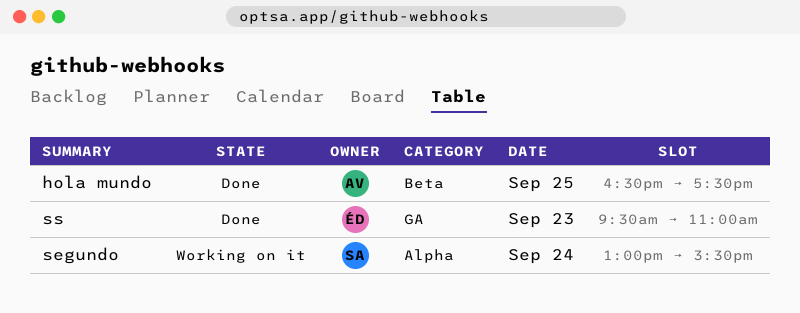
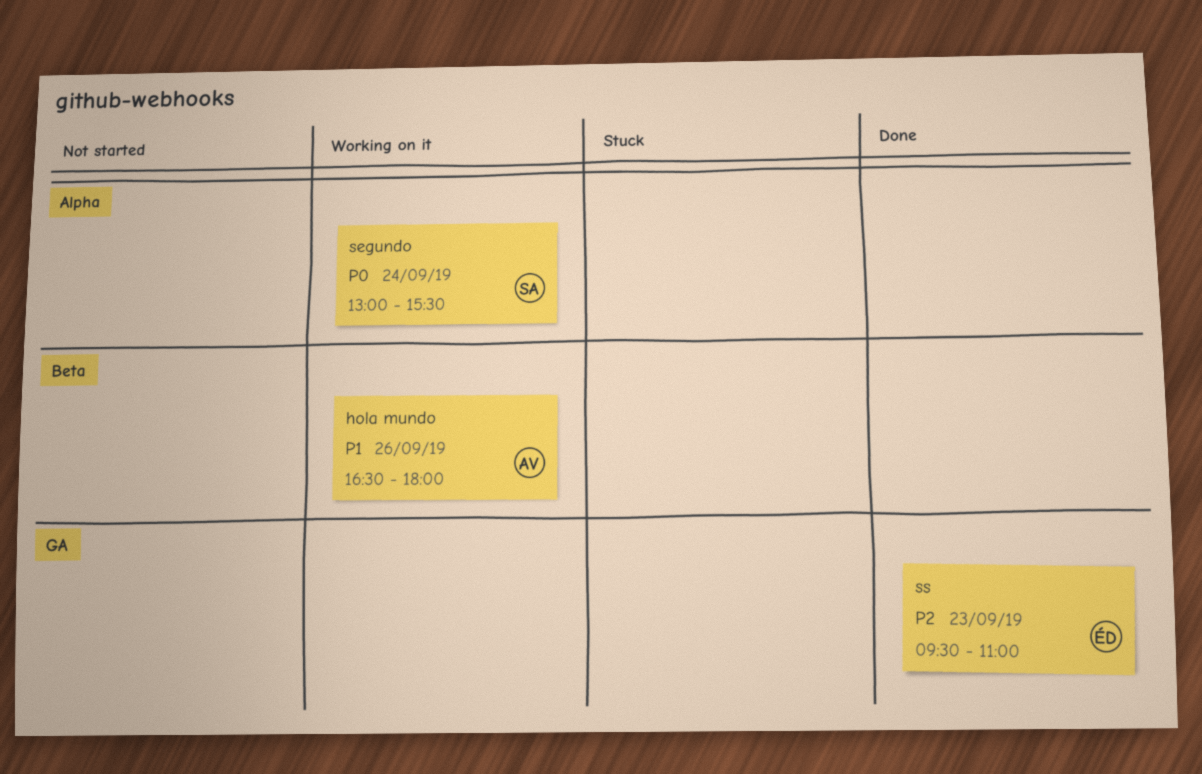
hola mundo, status: Done -> Working on it
hola mundo, day: Sep 25 -> Sep 26
hola mundo, ends: 17:30 -> 18:00

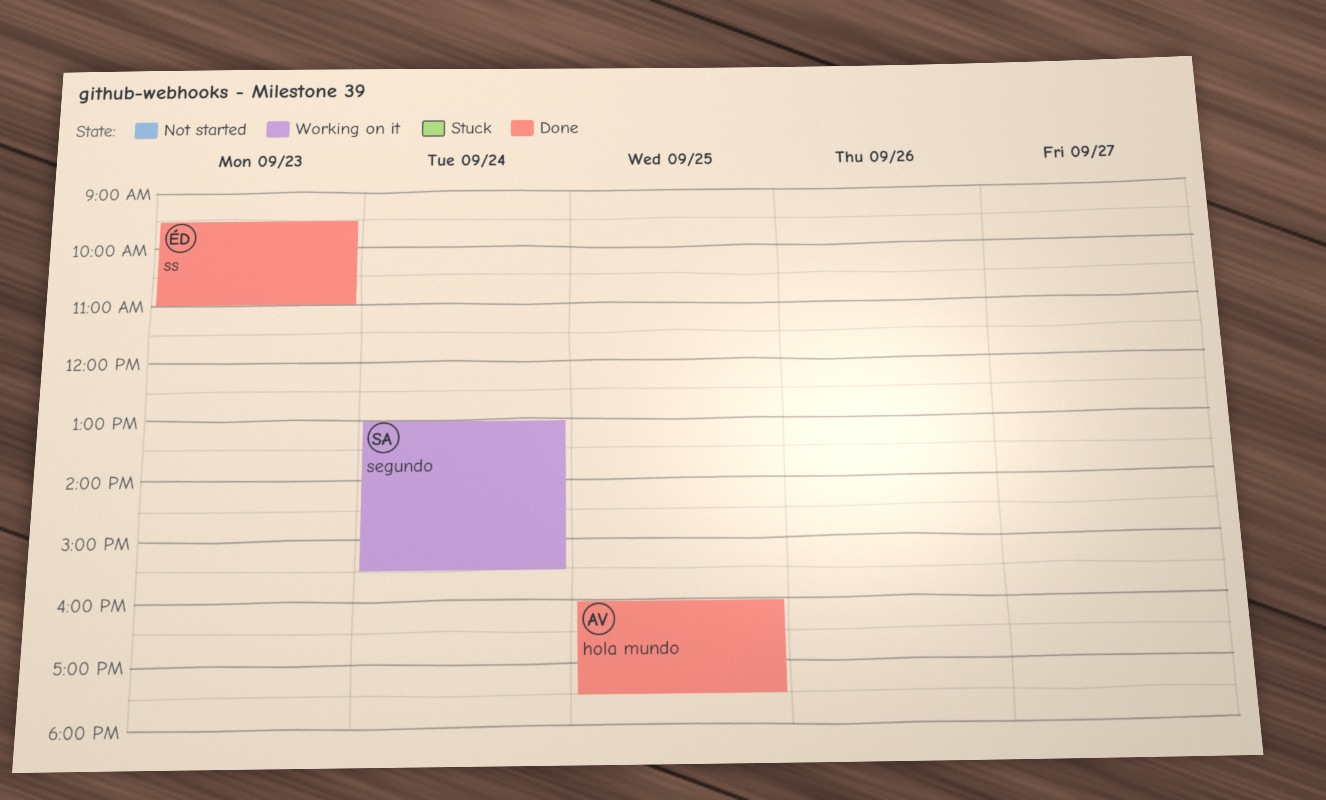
hola mundo, status: Working on it -> Done
hola mundo, day: Sep 26 -> Sep 25
hola mundo, begins: 16:30 -> 16:00
hola mundo, ends: 18:00 -> 17:30

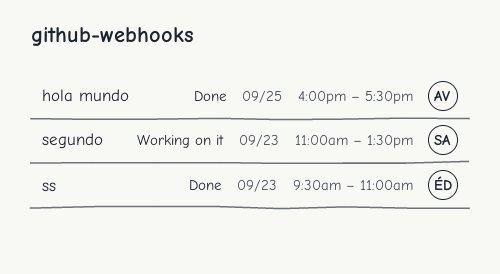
segundo, day: Sep 24 -> Sep 23
segundo, begins: 13:00 -> 11:00
segundo, ends: 15:30 -> 13:30

